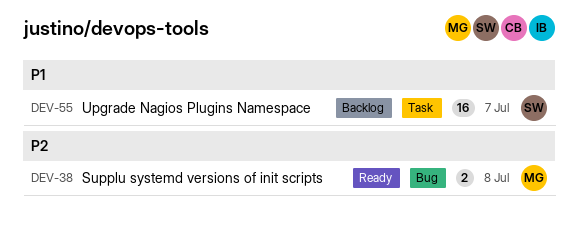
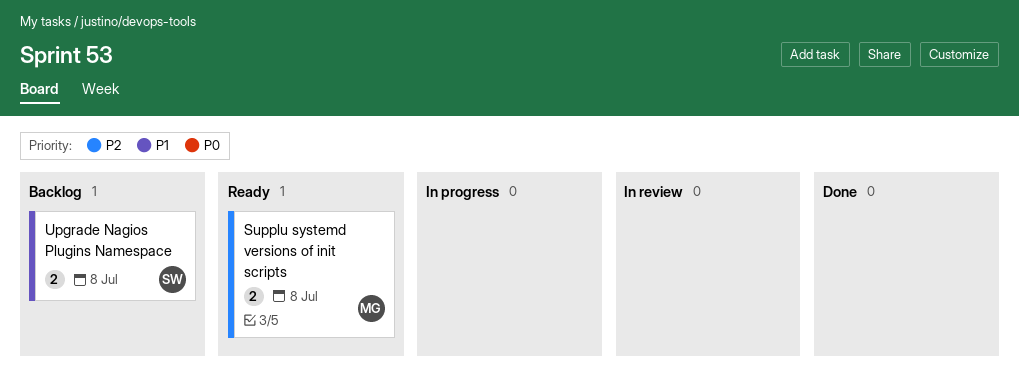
Upgrade Nagios Plugins Namespace, estimate: 16 -> 2
Upgrade Nagios Plugins Namespace, due: Jul 7 -> Jul 8

